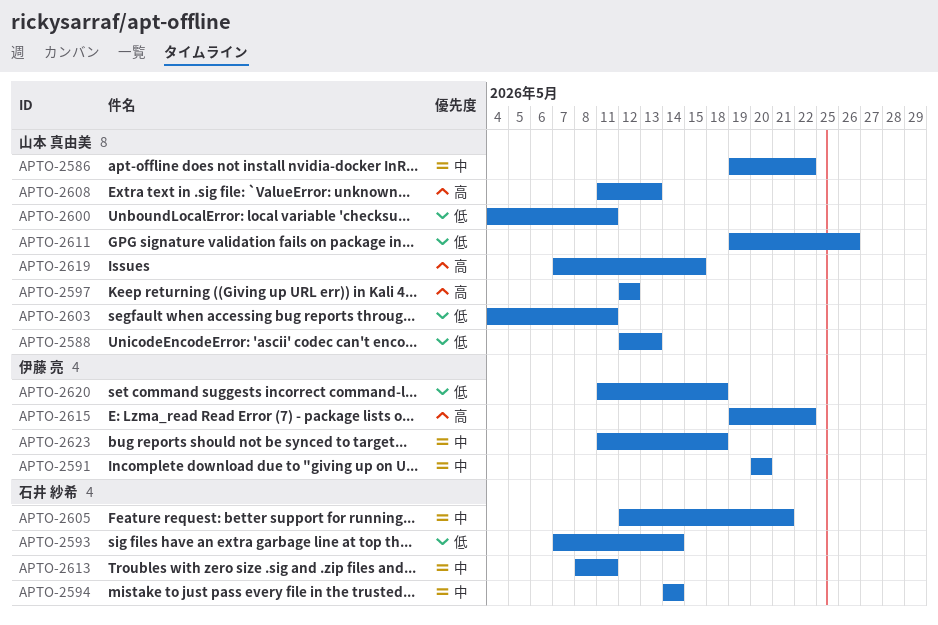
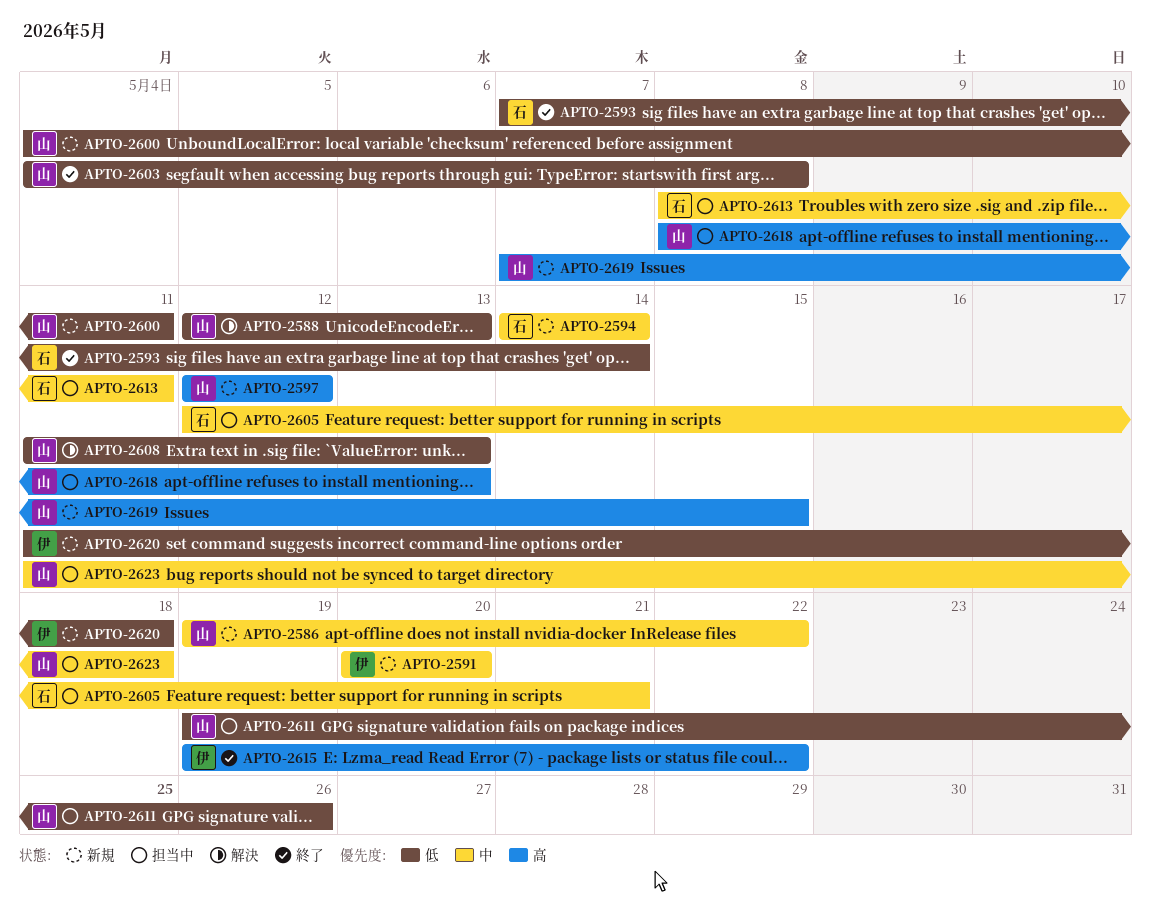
APTO-2603, due: May 11 -> May 8
APTO-2608, priority: 高 -> 低
APTO-2618: none -> present
APTO-2623, owner: 伊藤 亮 -> 山本 真由美

